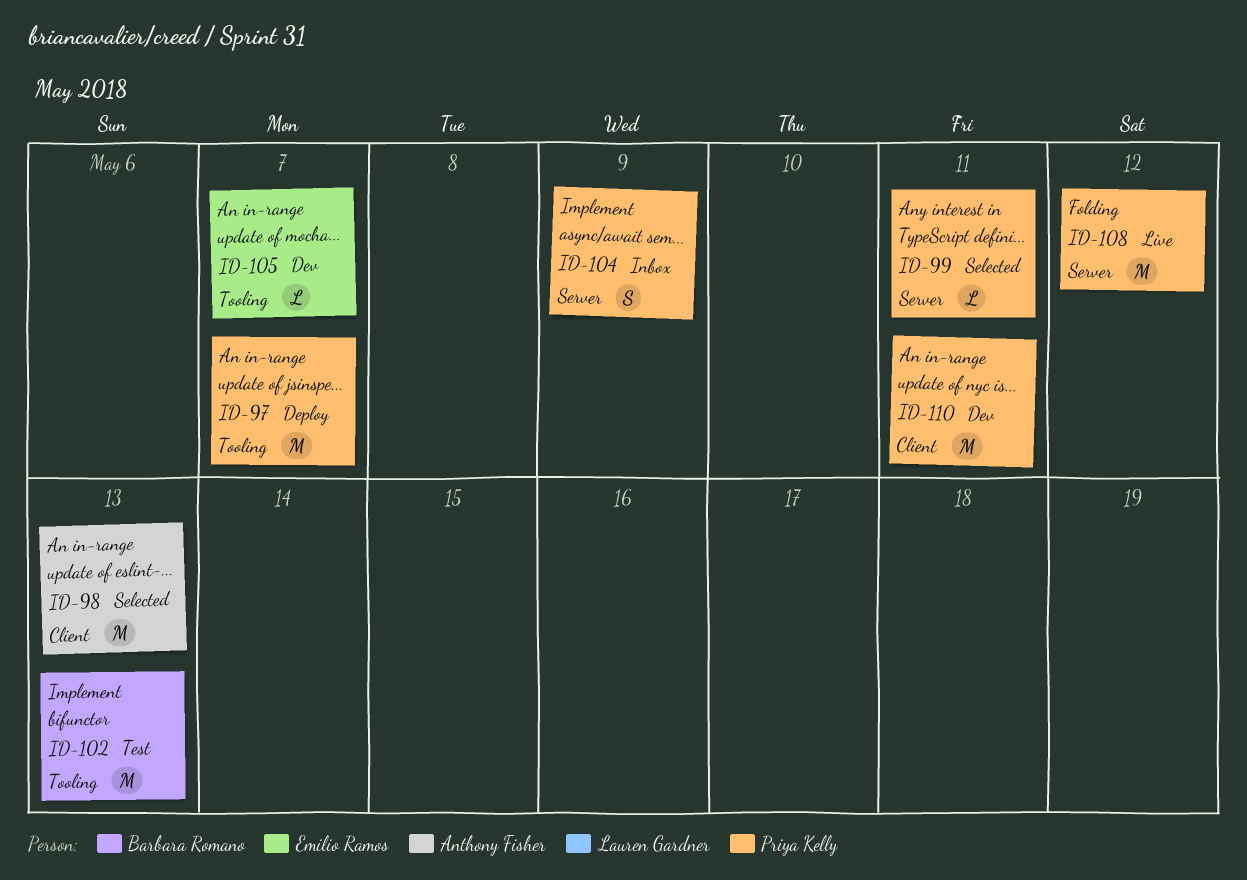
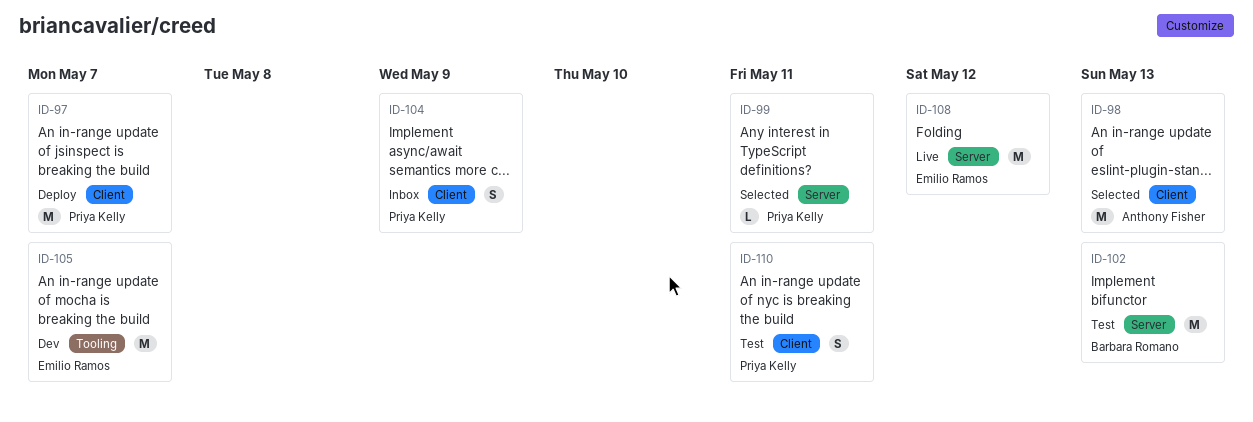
ID-97, label: Tooling -> Client
ID-102, label: Tooling -> Server
ID-104, label: Server -> Client
ID-105, estimate: L -> M
ID-108, owner: Priya Kelly -> Emilio Ramos
ID-110, status: Dev -> Test
ID-110, estimate: M -> S

